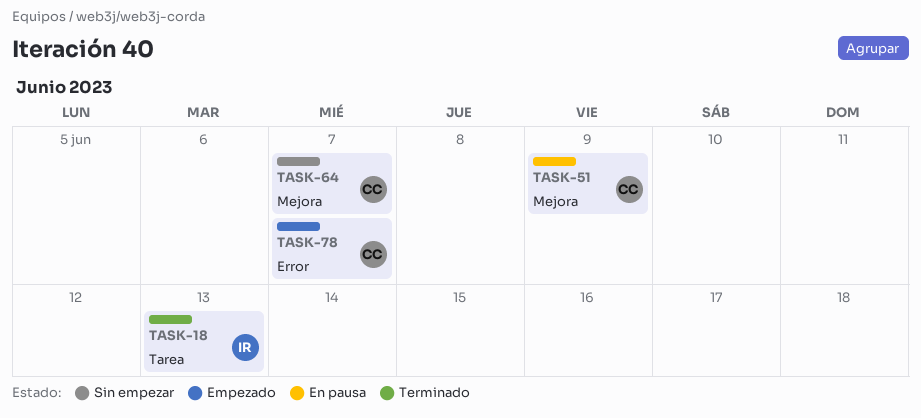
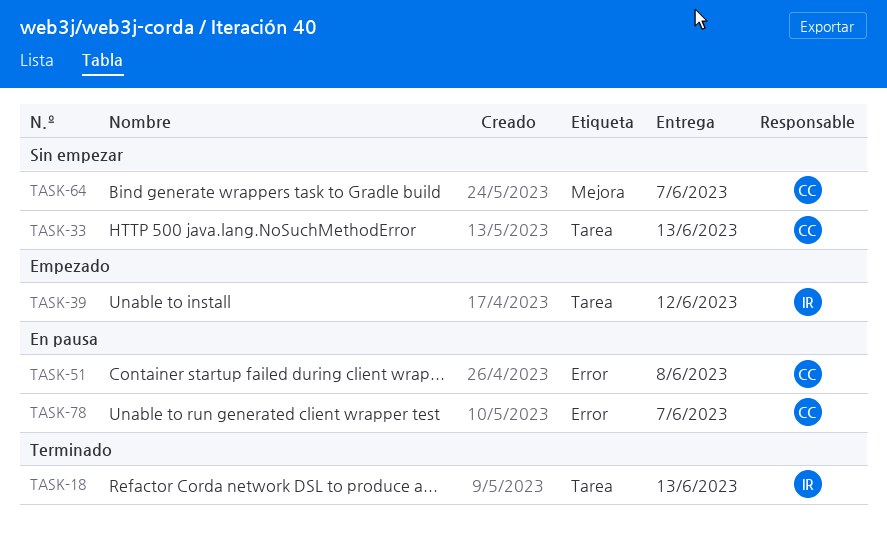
TASK-33: none -> present
TASK-39: none -> present
TASK-51, label: Mejora -> Error
TASK-51, due: Jun 9 -> Jun 8
TASK-78, status: Empezado -> En pausa

